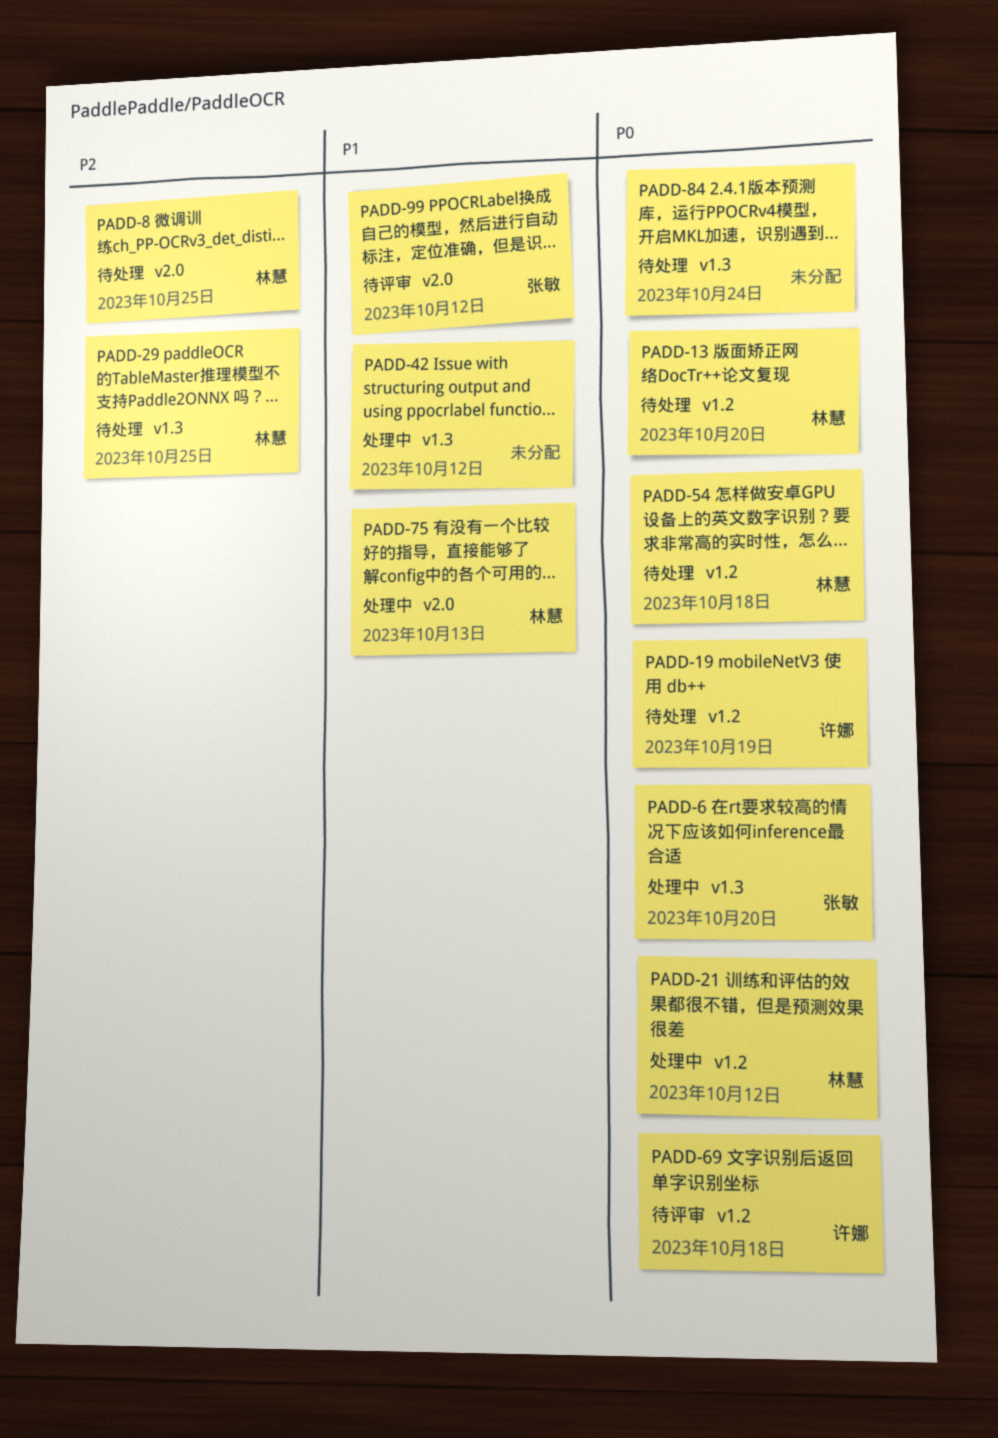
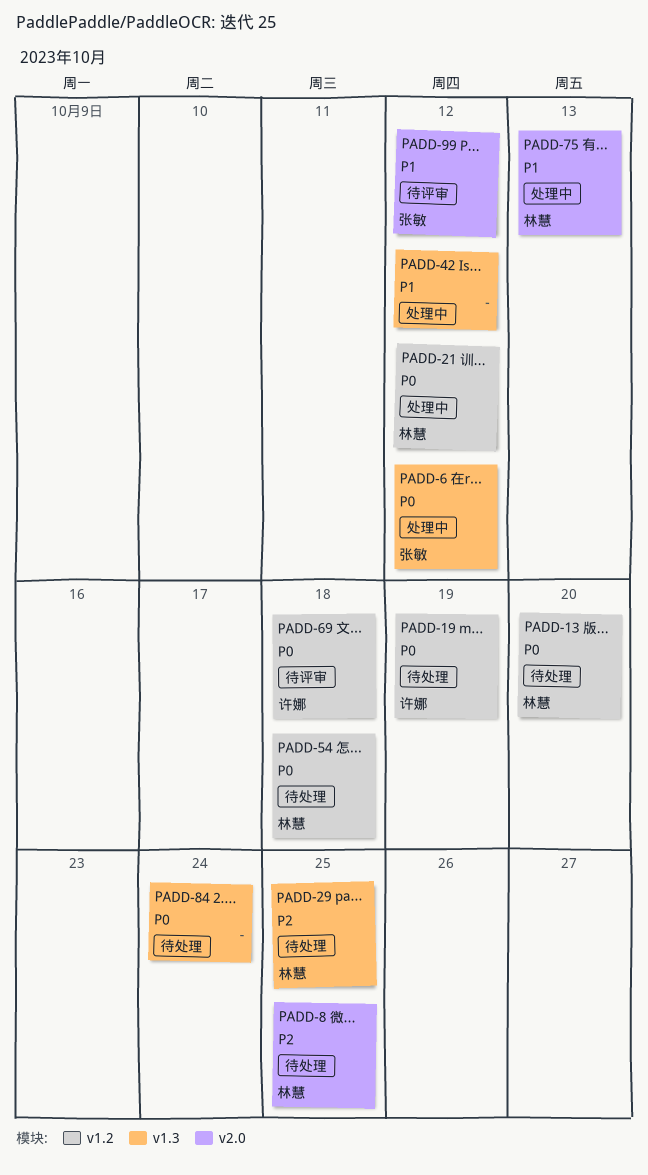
PADD-6, due: Oct 20 -> Oct 12

